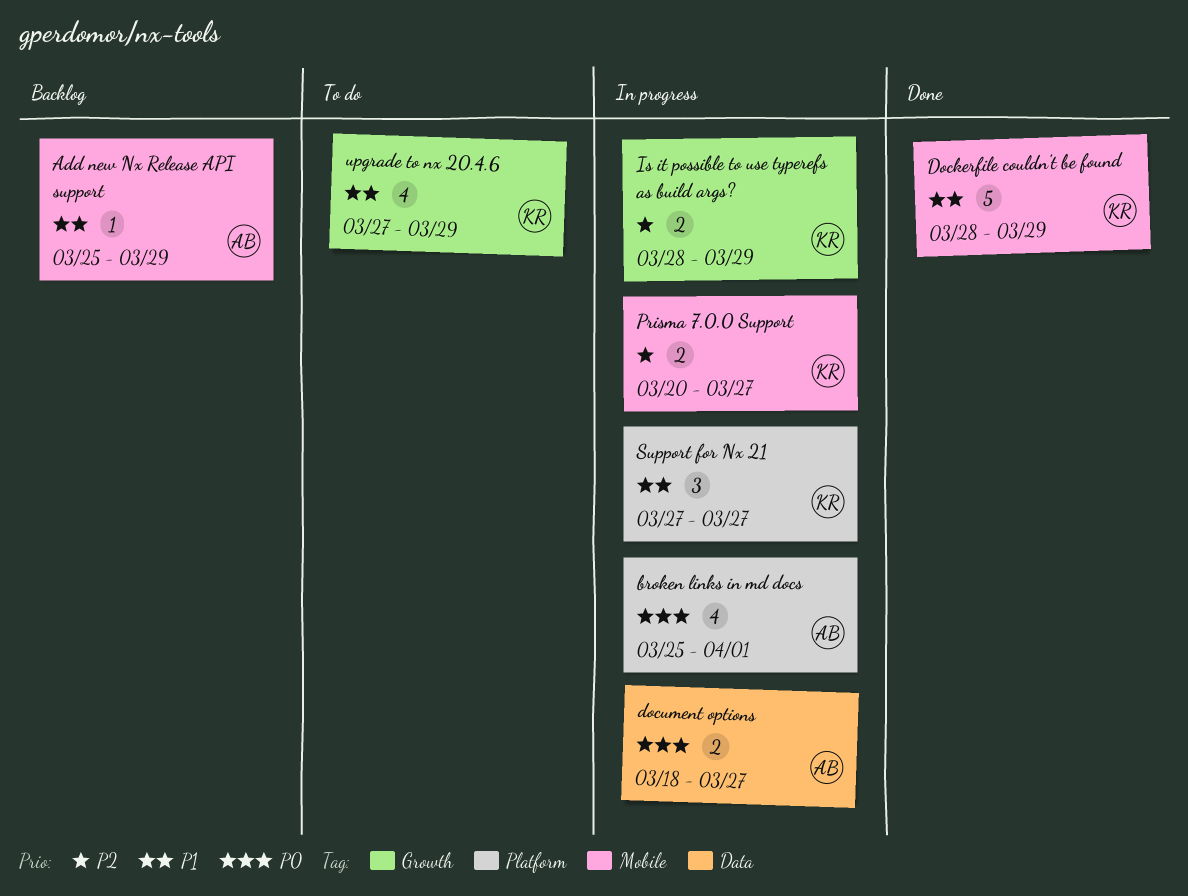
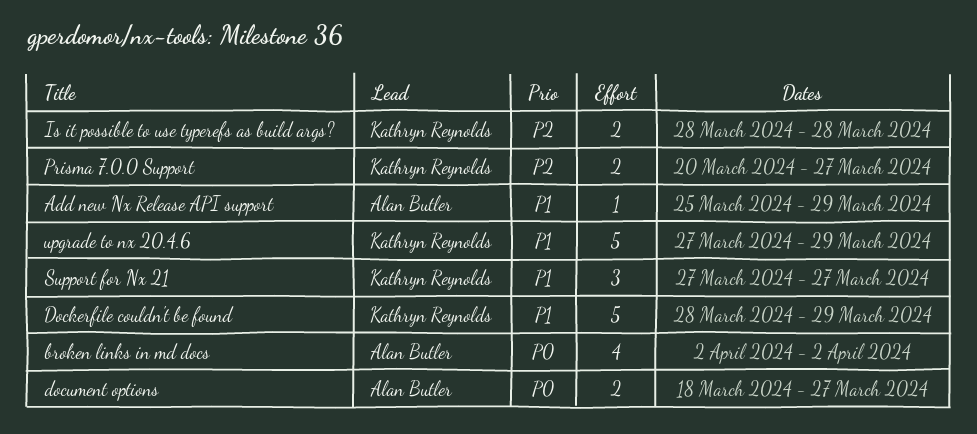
broken links in md docs, start: Mar 25 -> Apr 2
broken links in md docs, due: Apr 1 -> Apr 2
Is it possible to use typerefs as build args?, due: Mar 29 -> Mar 28
upgrade to nx 20.4.6, estimate: 4 -> 5

